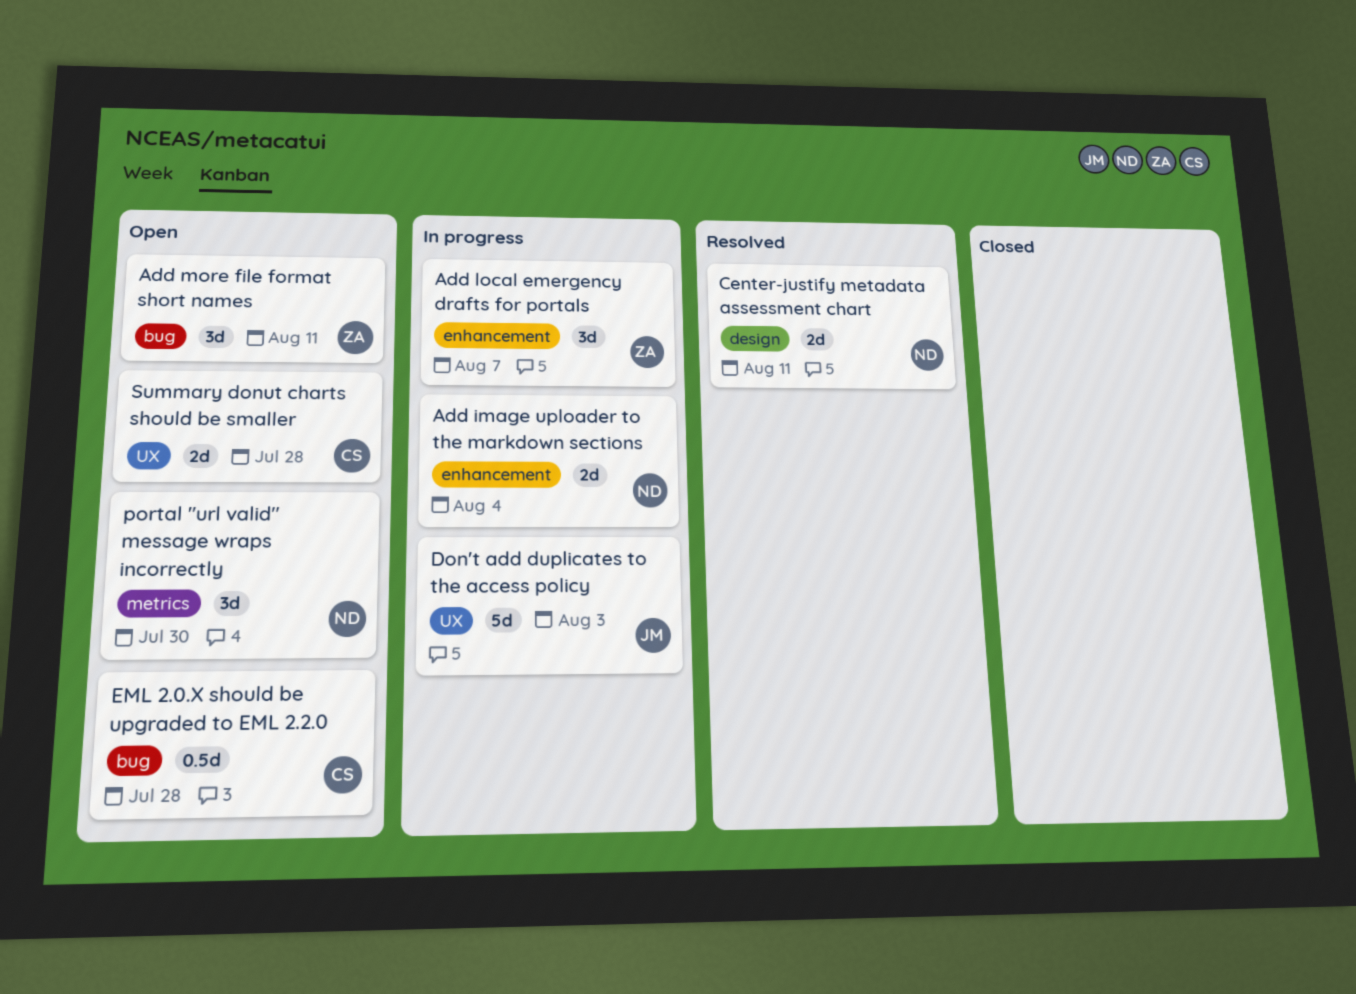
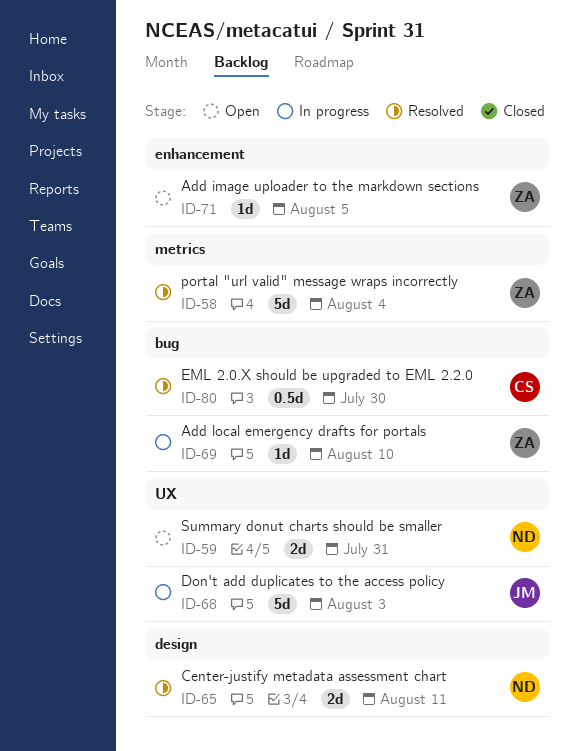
Add image uploader to the markdown sections, status: In progress -> Open
Add image uploader to the markdown sections, owner: ND -> ZA
Add image uploader to the markdown sections, estimate: 2d -> 1d
Add image uploader to the markdown sections, due: Aug 4 -> Aug 5
Add local emergency drafts for portals, label: enhancement -> bug
Add local emergency drafts for portals, estimate: 3d -> 1d
Add local emergency drafts for portals, due: Aug 7 -> Aug 10
Add more file format short names: present -> none
EML 2.0.X should be upgraded to EML 2.2.0, status: Open -> Resolved
EML 2.0.X should be upgraded to EML 2.2.0, due: Jul 28 -> Jul 30
portal "url valid" message wraps incorrectly, status: Open -> Resolved
portal "url valid" message wraps incorrectly, owner: ND -> ZA
portal "url valid" message wraps incorrectly, estimate: 3d -> 5d
portal "url valid" message wraps incorrectly, due: Jul 30 -> Aug 4
Summary donut charts should be smaller, owner: CS -> ND
Summary donut charts should be smaller, due: Jul 28 -> Jul 31

